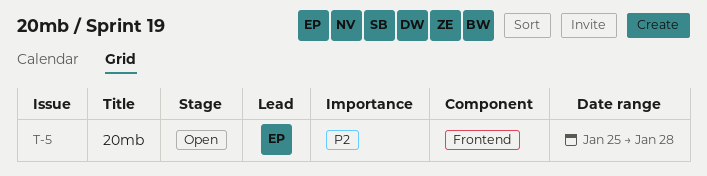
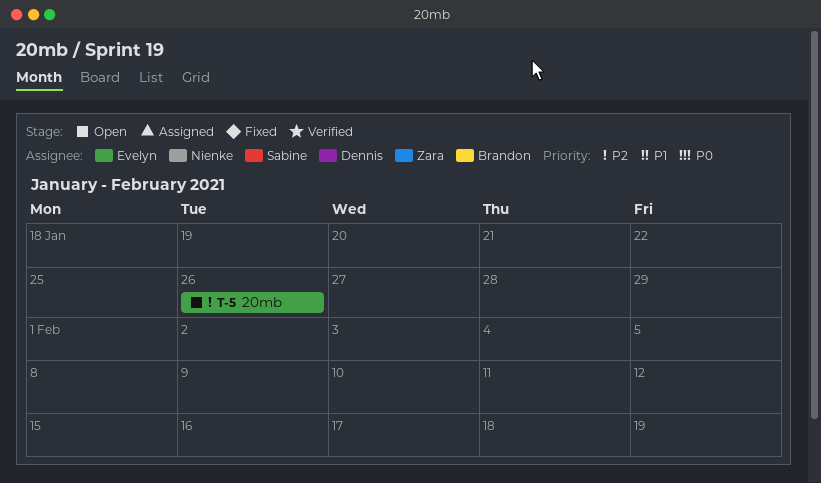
T-5, start: Jan 25 -> Jan 26
T-5, due: Jan 28 -> Jan 26

